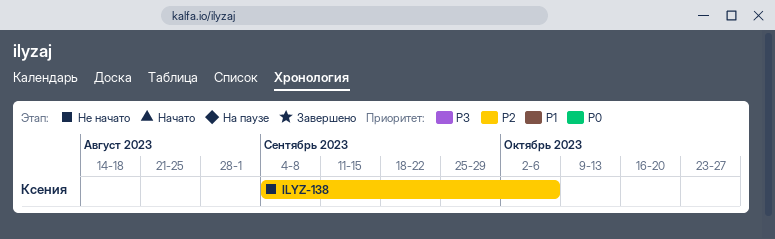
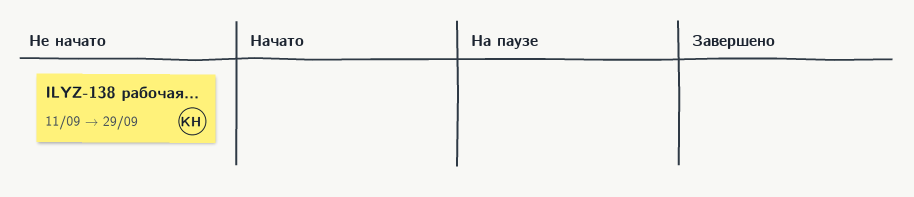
ILYZ-138, start: Sep 4 -> Sep 11
ILYZ-138, due: Oct 6 -> Sep 29

